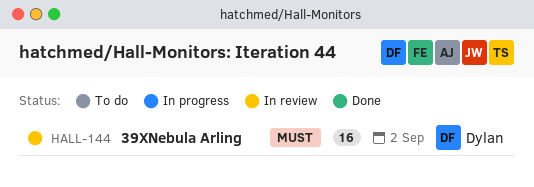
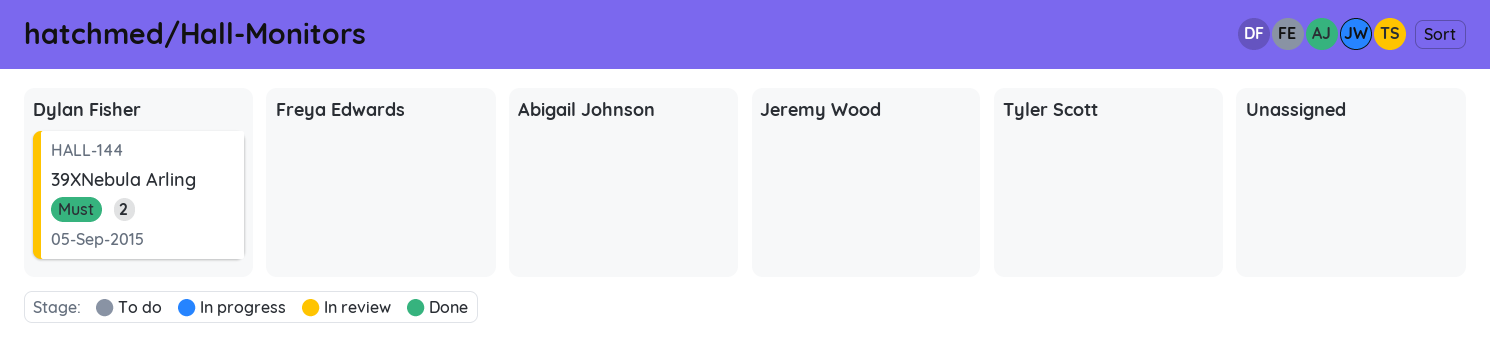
HALL-144, estimate: 16 -> 2
HALL-144, due: Sep 2 -> Sep 5

